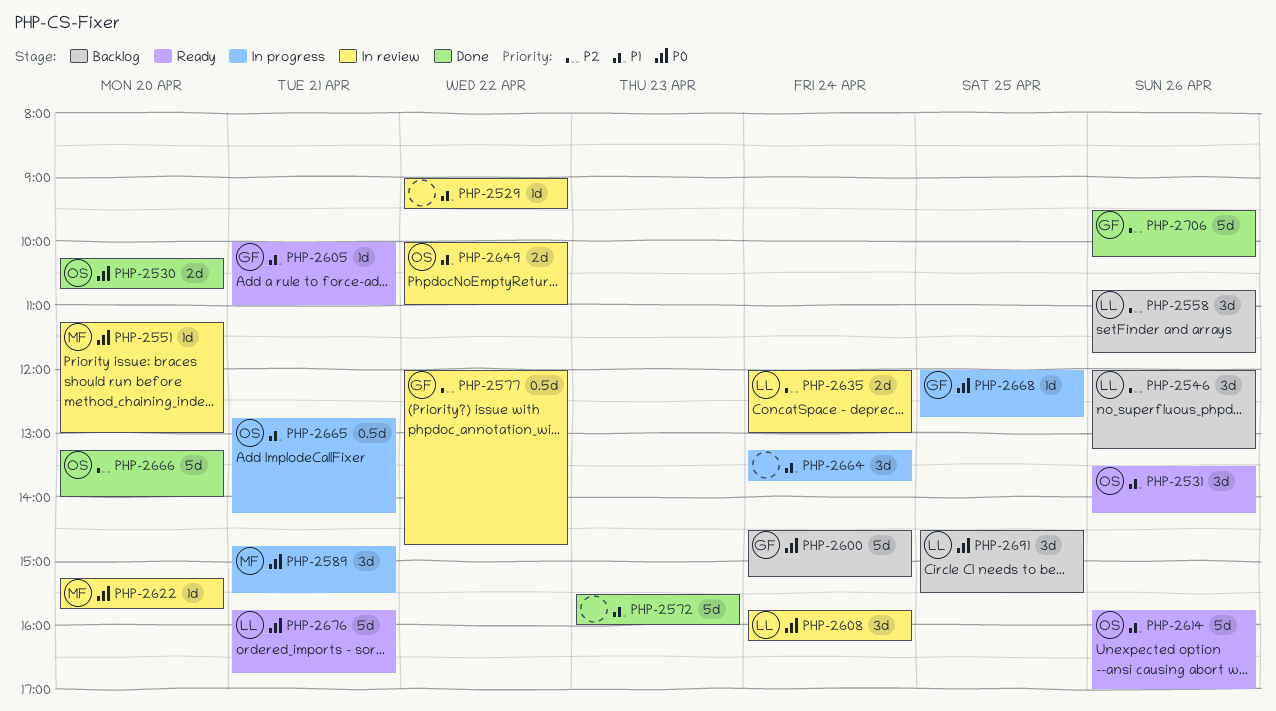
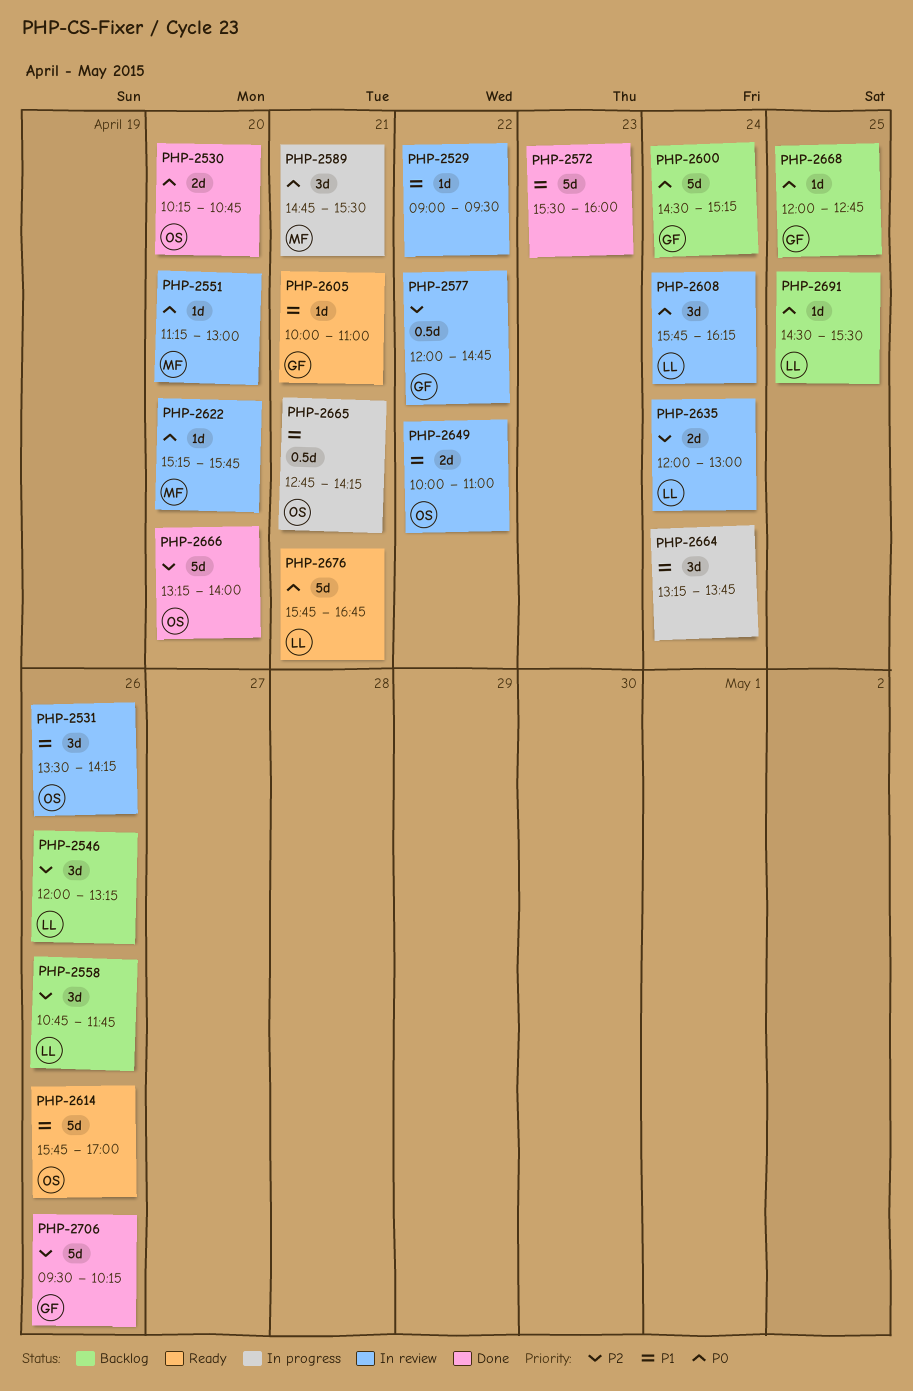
PHP-2531, status: Ready -> In review
PHP-2668, status: In progress -> Backlog
PHP-2691, estimate: 3d -> 1d

